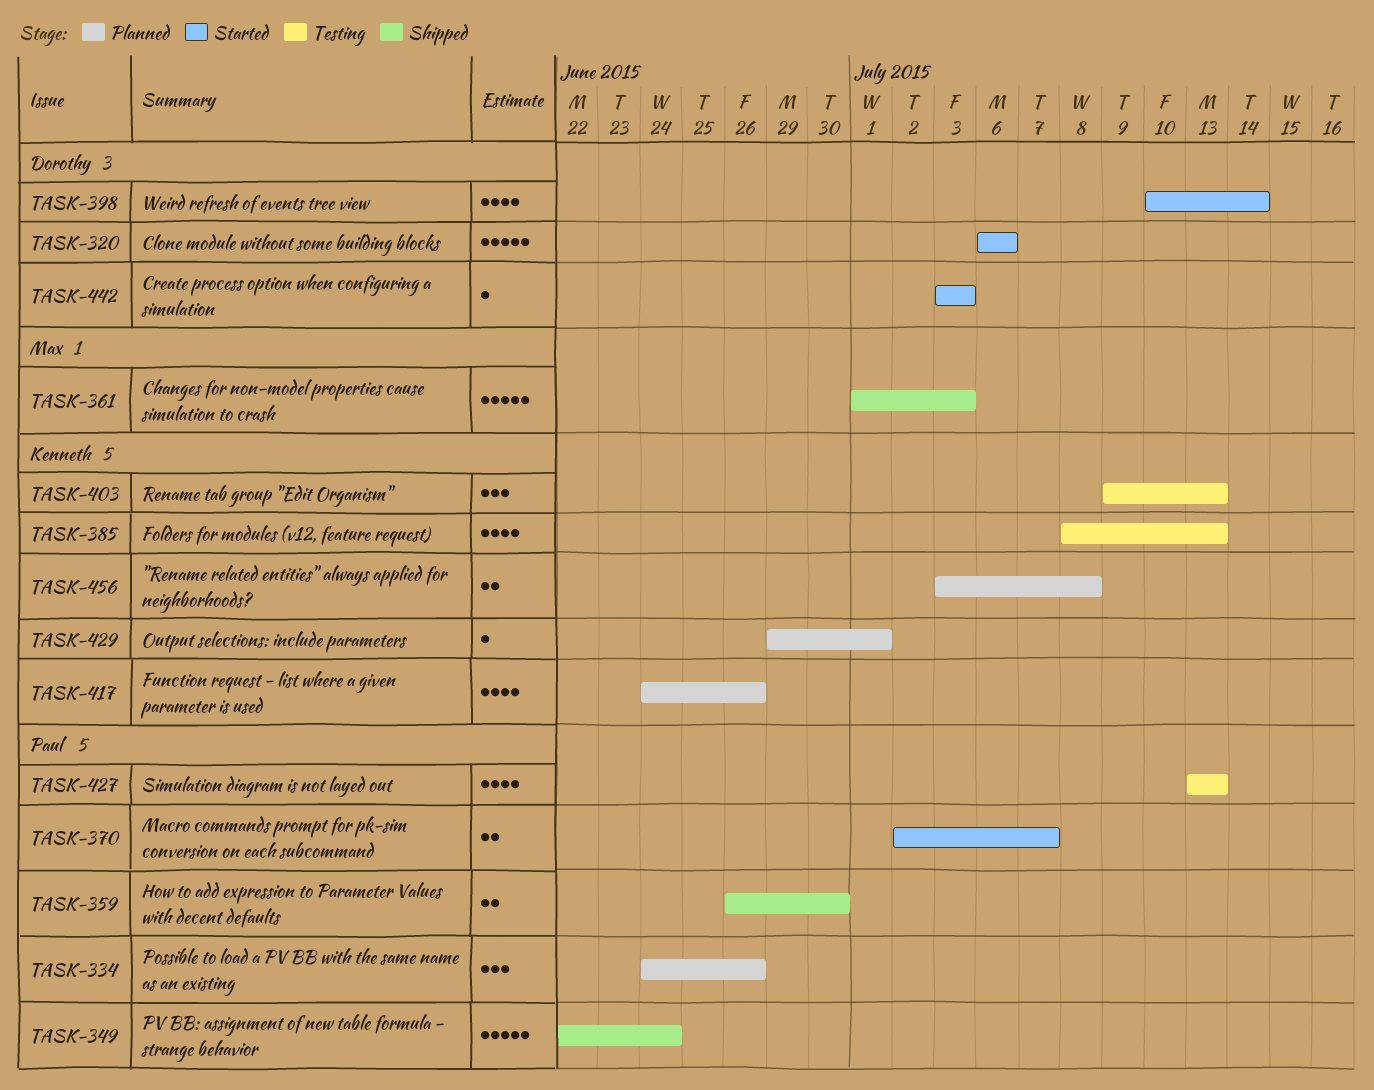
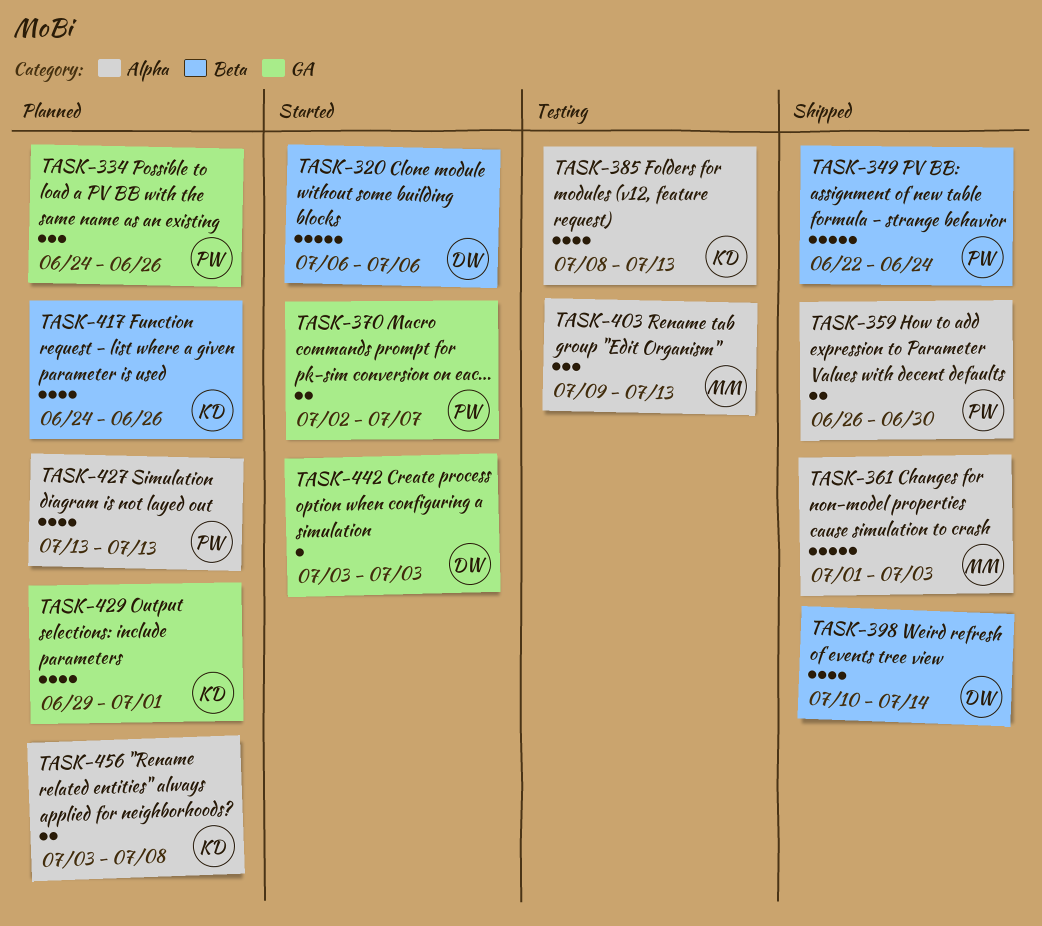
TASK-398, status: Started -> Shipped
TASK-403, owner: Kenneth -> Max
TASK-427, status: Testing -> Planned
TASK-429, estimate: 1 -> 4

